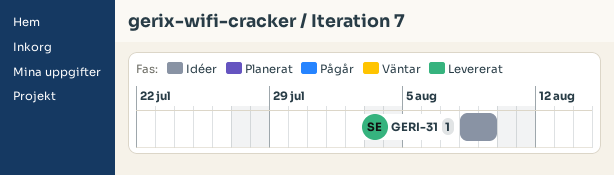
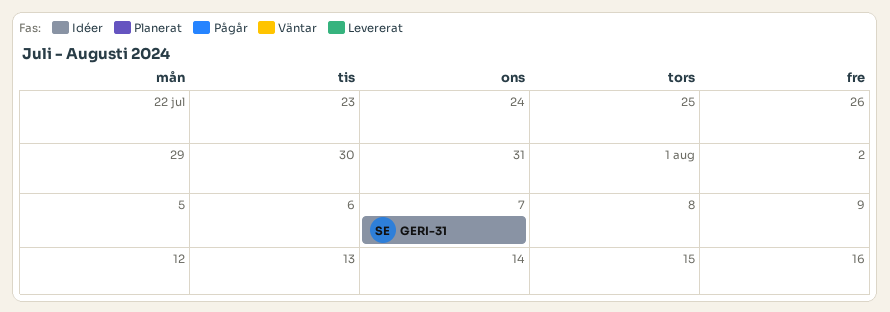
GERI-31, start: Aug 8 -> Aug 7
GERI-31, due: Aug 9 -> Aug 7

